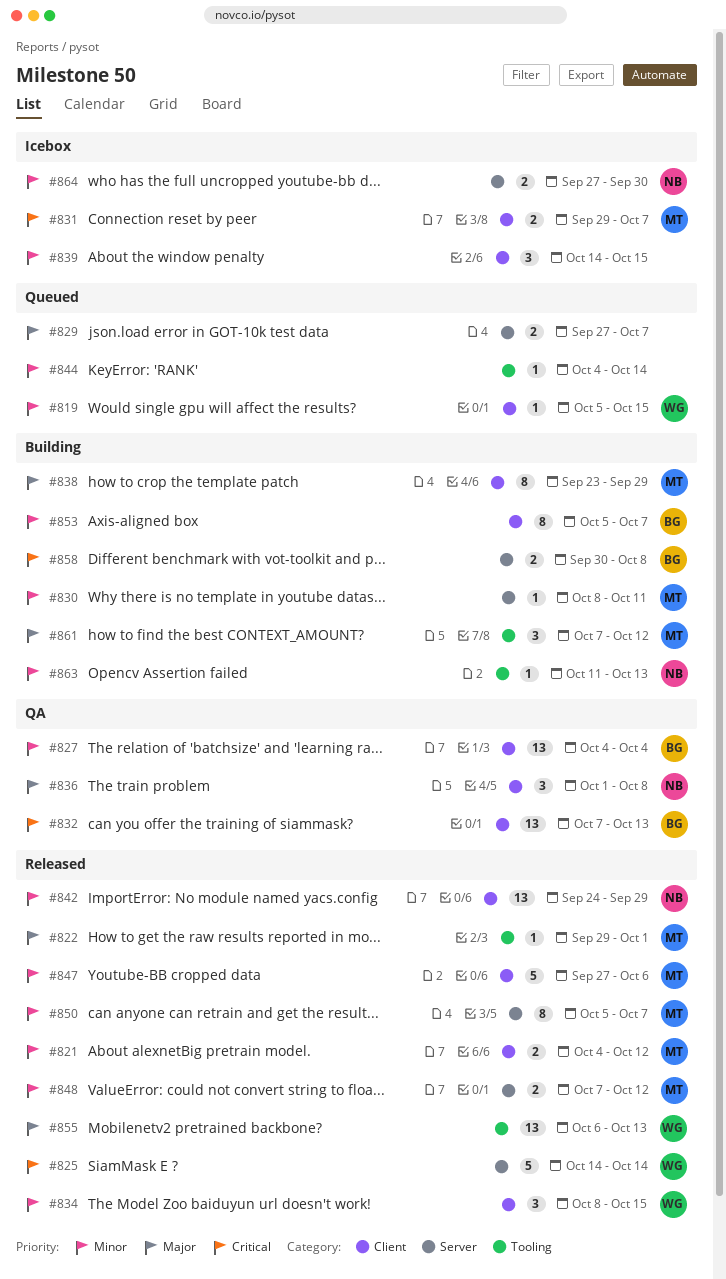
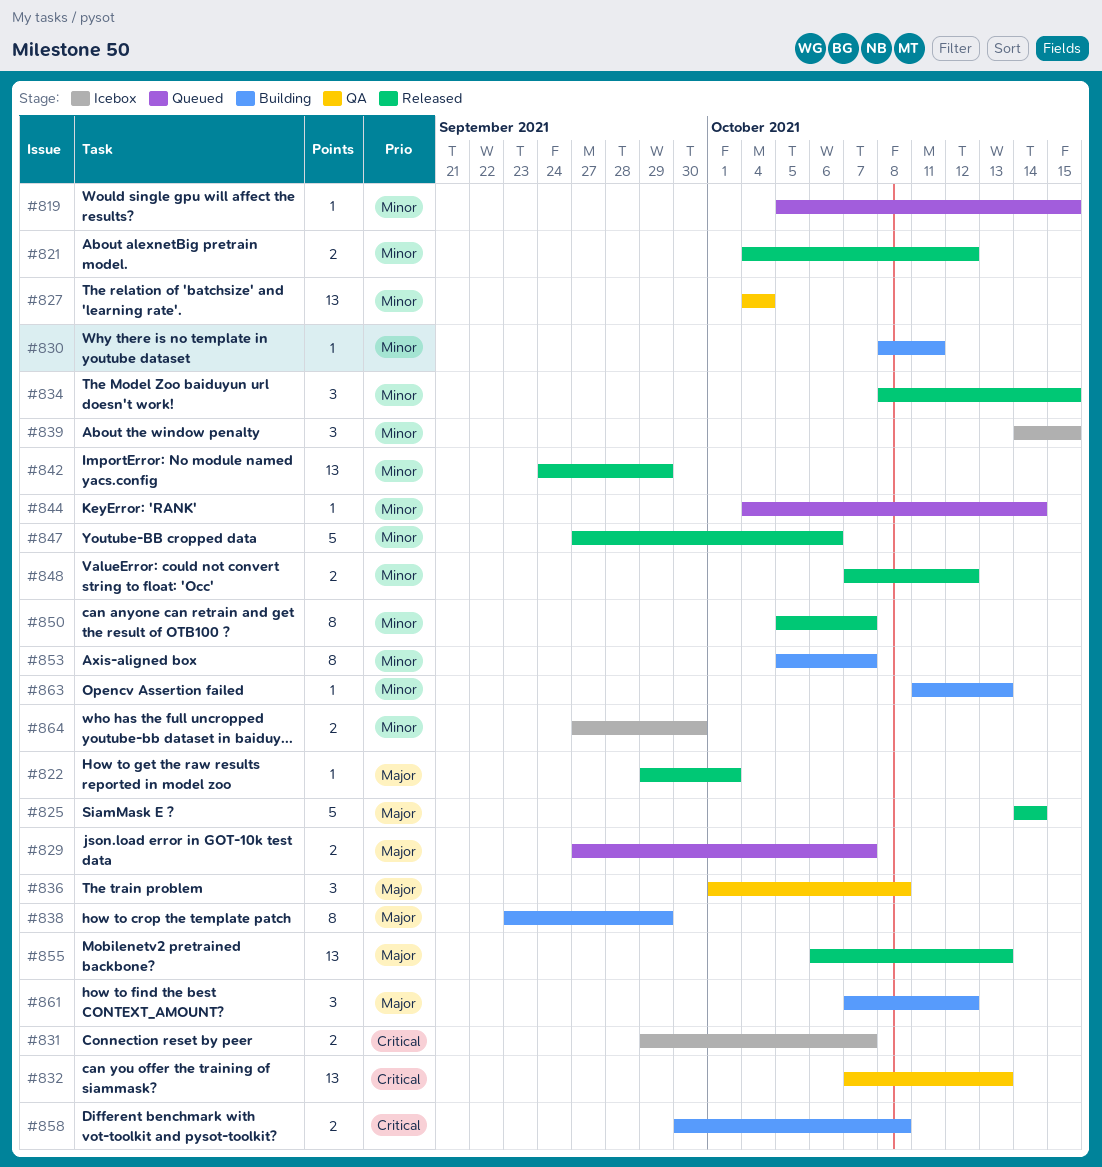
#825, priority: Critical -> Major

